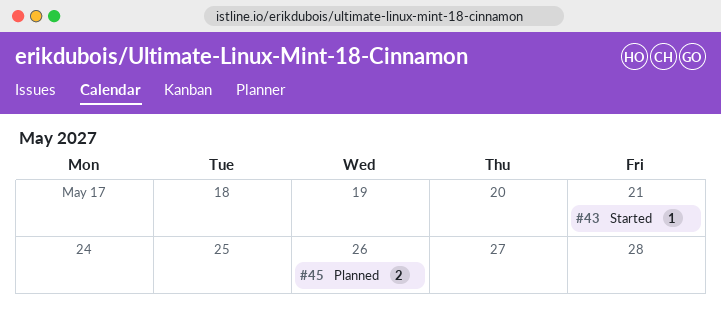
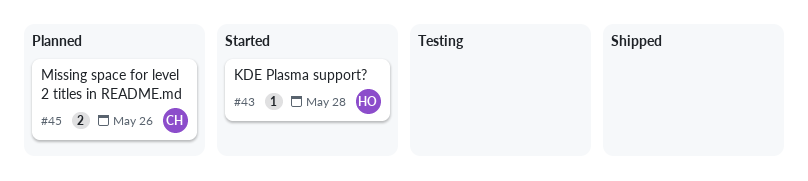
#43, due: May 21 -> May 28

